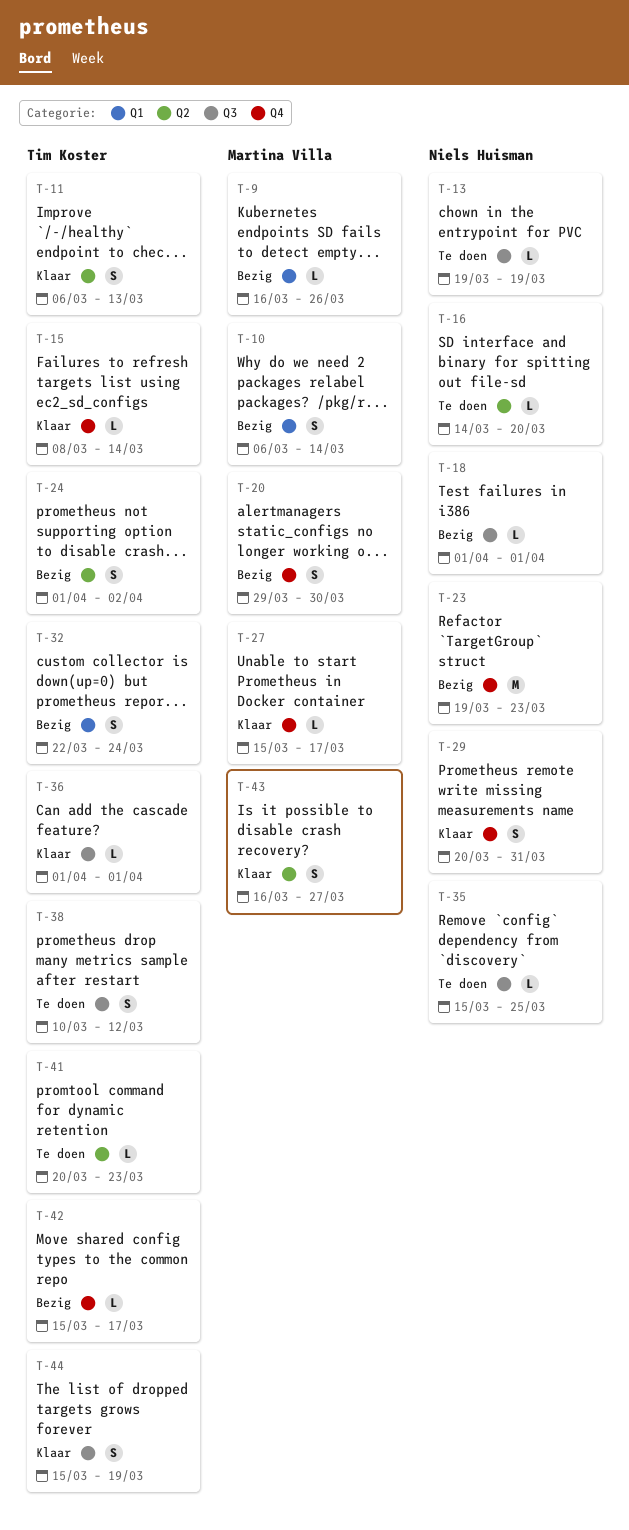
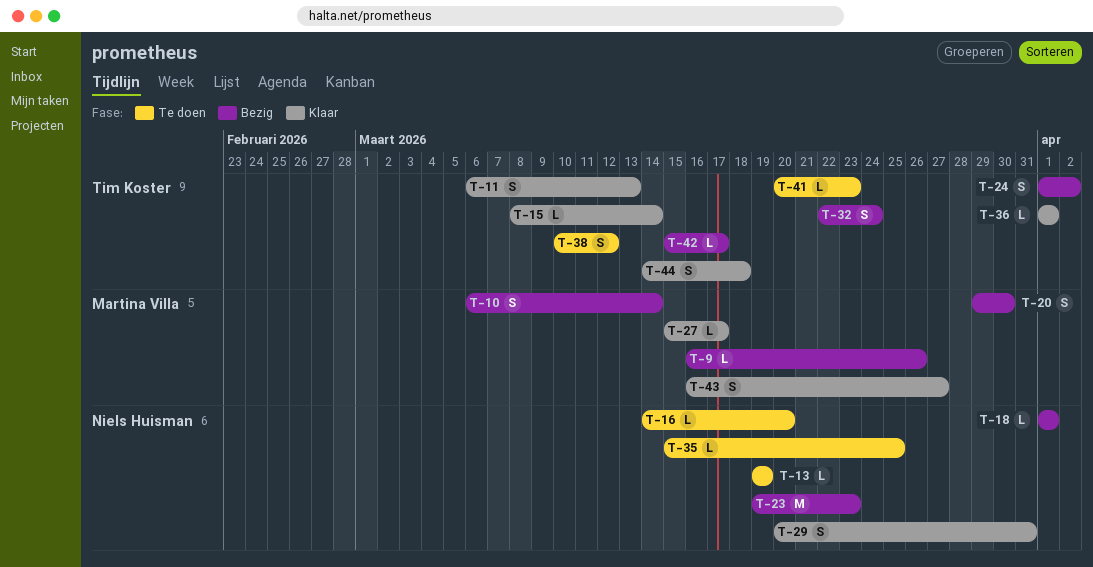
T-44, start: Mar 15 -> Mar 14
T-44, due: Mar 19 -> Mar 18

